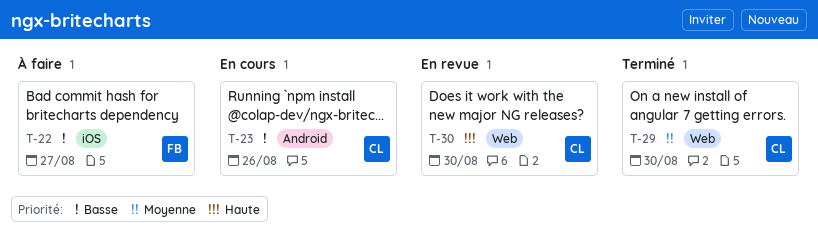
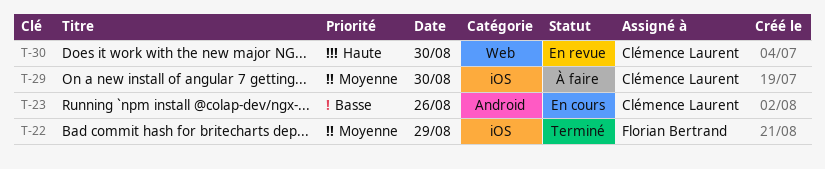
T-22, status: À faire -> Terminé
T-22, priority: Basse -> Moyenne
T-22, day: Aug 27 -> Aug 29
T-29, status: Terminé -> À faire
T-29, label: Web -> iOS

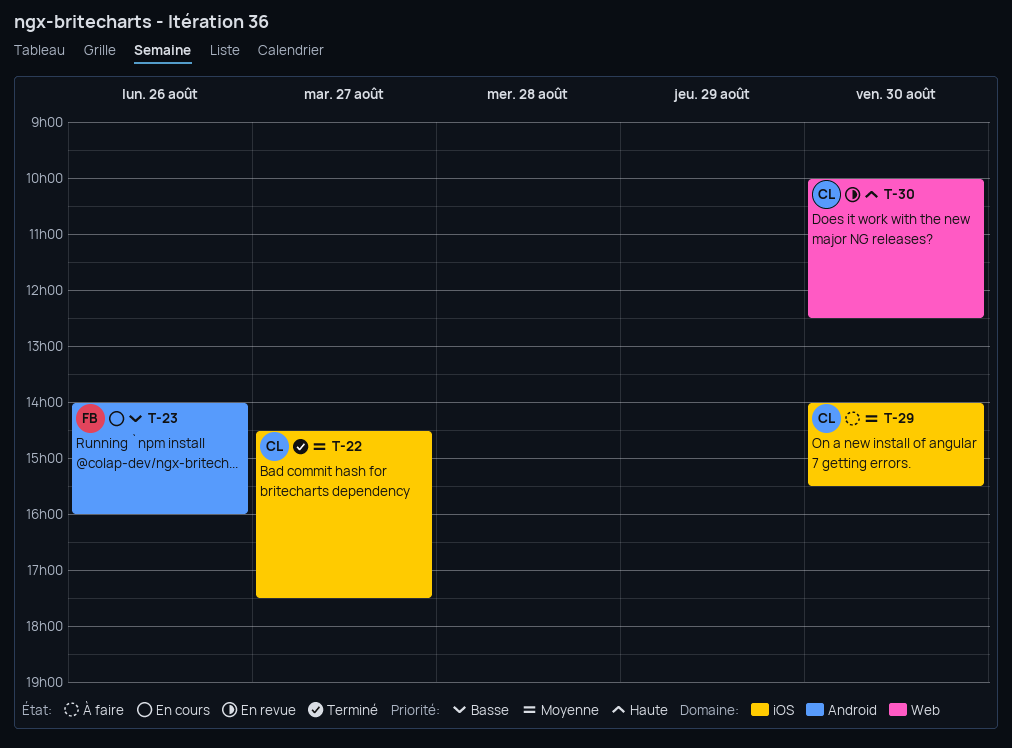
T-22, owner: Florian Bertrand -> Clémence Laurent
T-22, day: Aug 29 -> Aug 27
T-23, owner: Clémence Laurent -> Florian Bertrand

